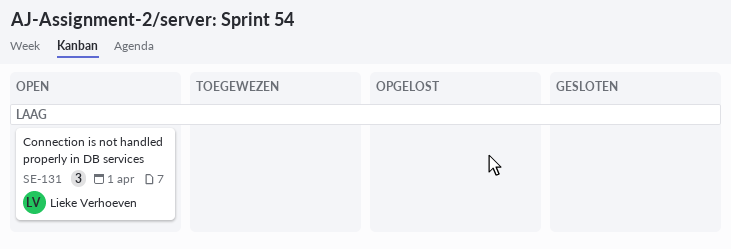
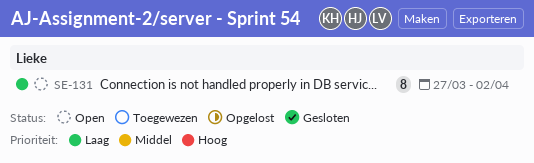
SE-131, estimate: 3 -> 8
SE-131, due: Apr 1 -> Apr 2

